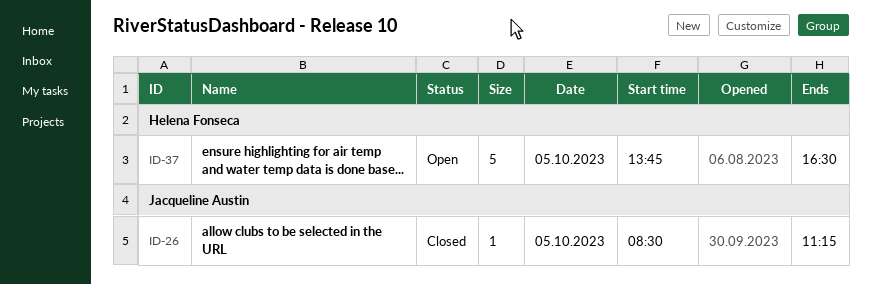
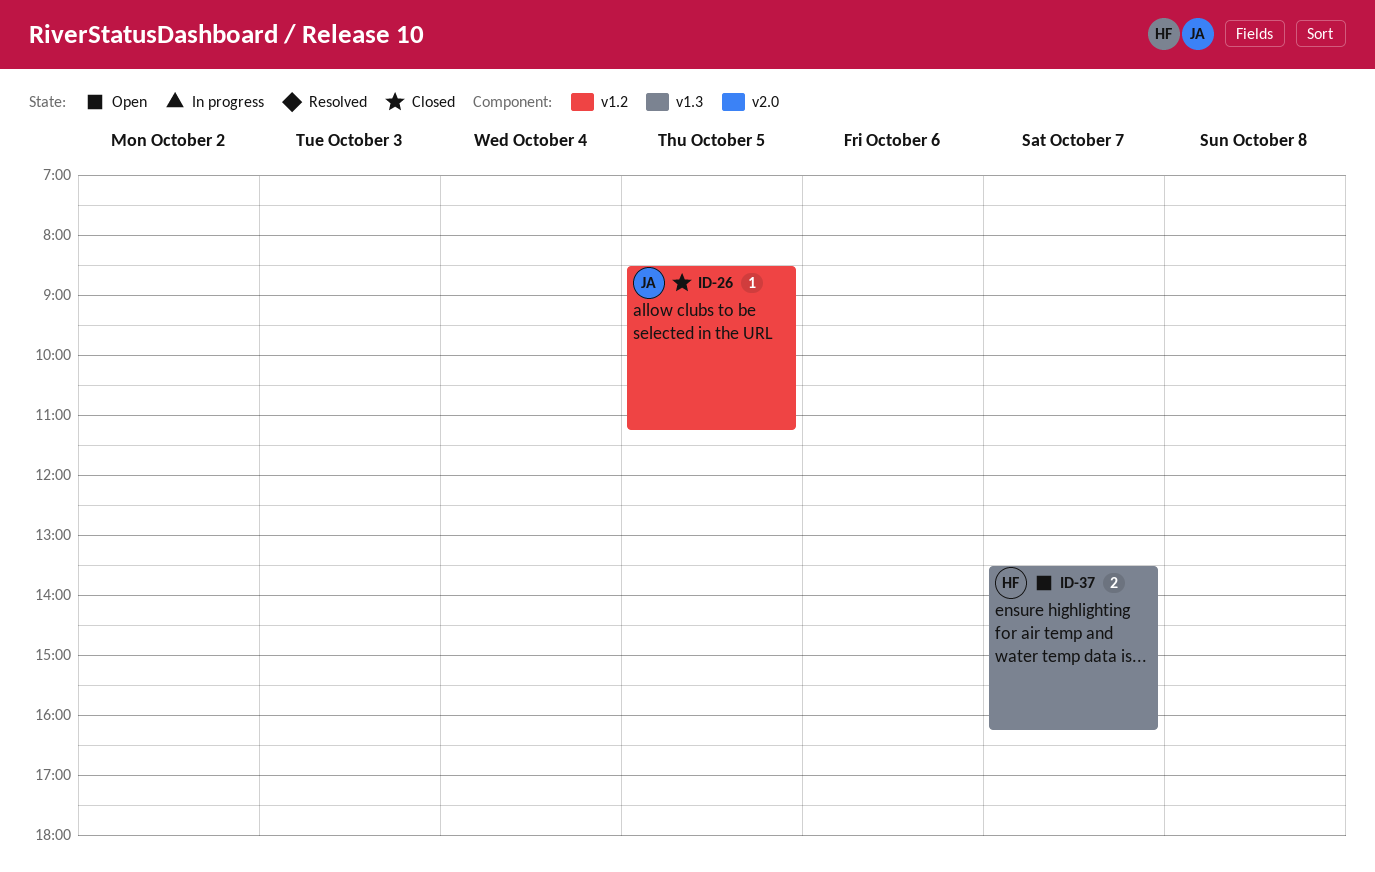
ID-37, estimate: 5 -> 2
ID-37, day: Oct 5 -> Oct 7
ID-37, begins: 13:45 -> 13:30
ID-37, ends: 16:30 -> 16:15

